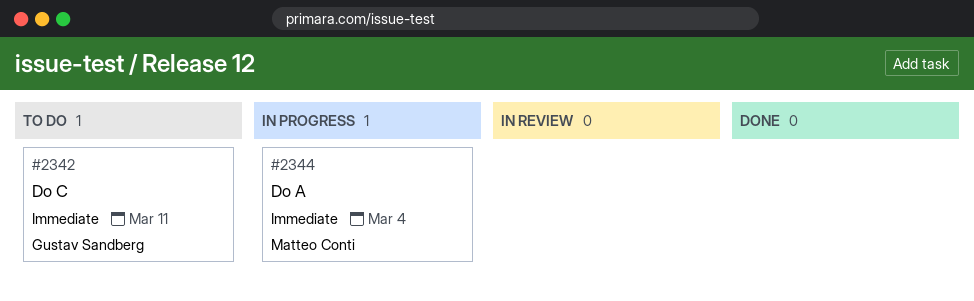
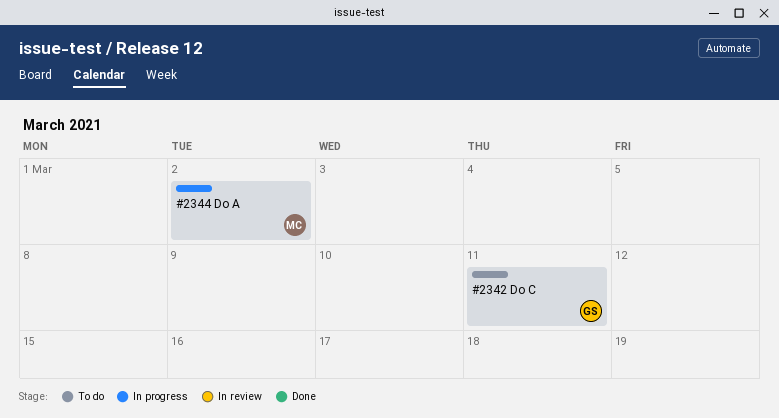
#2344, due: Mar 4 -> Mar 2

